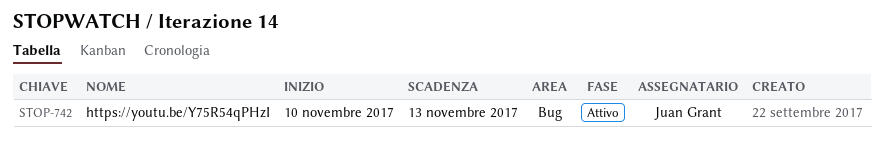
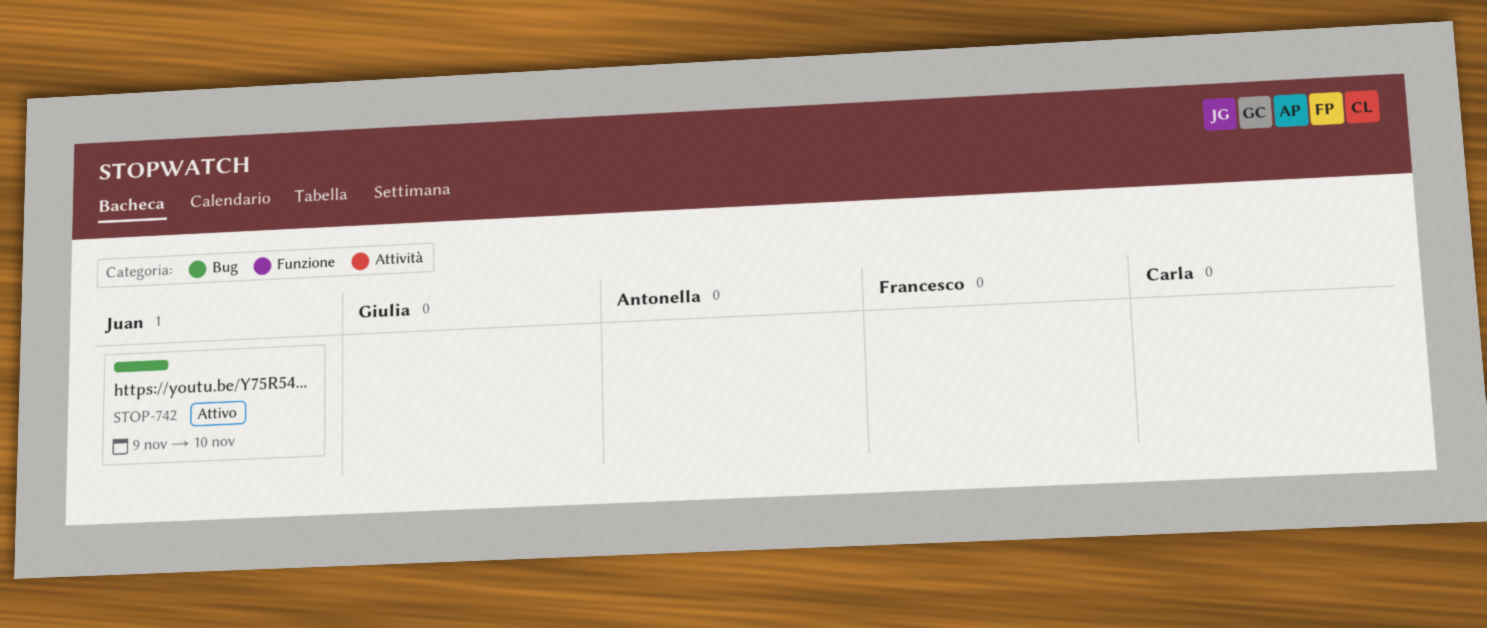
STOP-742, start: Nov 10 -> Nov 9
STOP-742, due: Nov 13 -> Nov 10

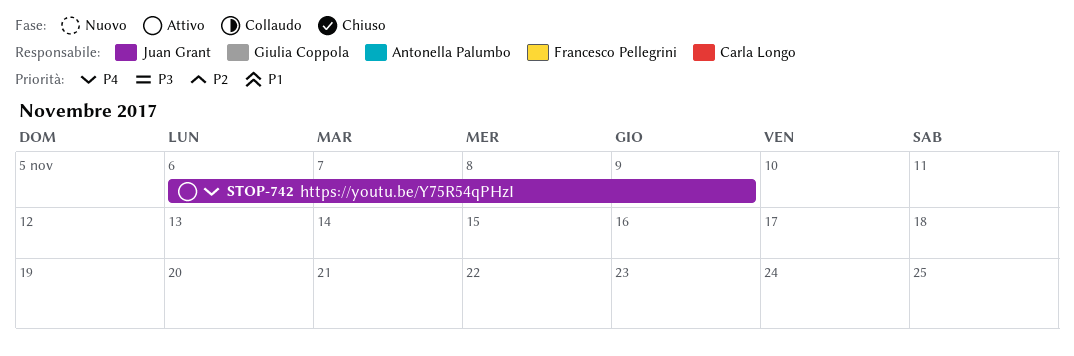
STOP-742, start: Nov 9 -> Nov 6
STOP-742, due: Nov 10 -> Nov 9

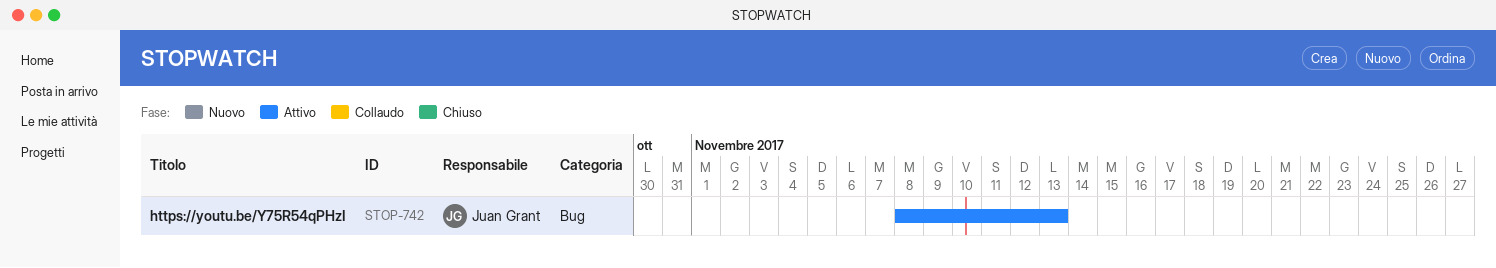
STOP-742, start: Nov 6 -> Nov 8
STOP-742, due: Nov 9 -> Nov 13

